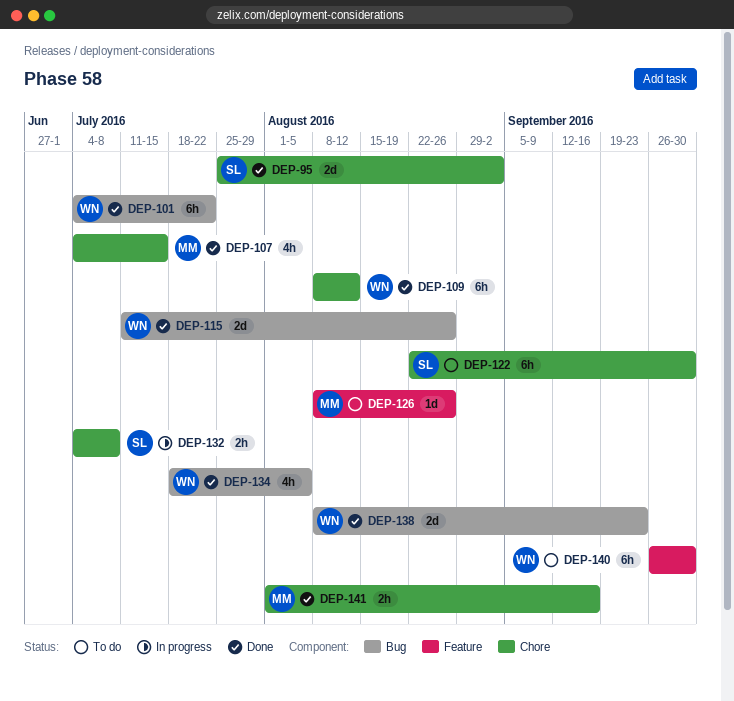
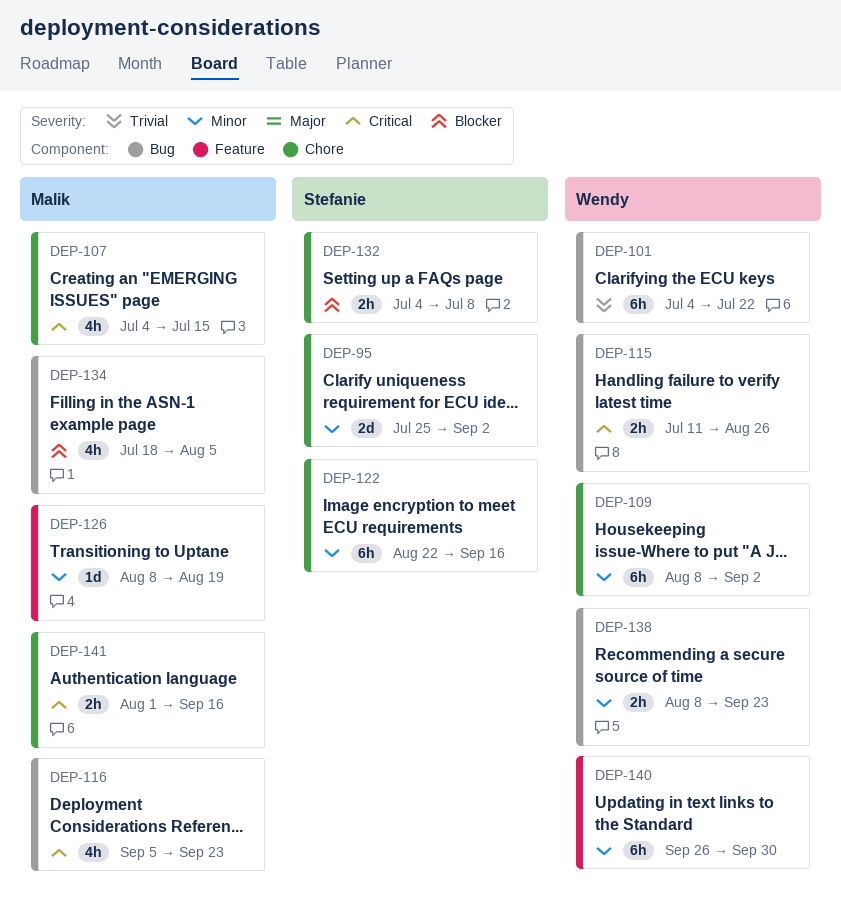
DEP-109, due: Aug 12 -> Sep 2
DEP-115, estimate: 2d -> 2h
DEP-116: none -> present
DEP-122, due: Sep 30 -> Sep 16
DEP-126, due: Aug 26 -> Aug 19
DEP-134, owner: Wendy -> Malik
DEP-138, estimate: 2d -> 2h

